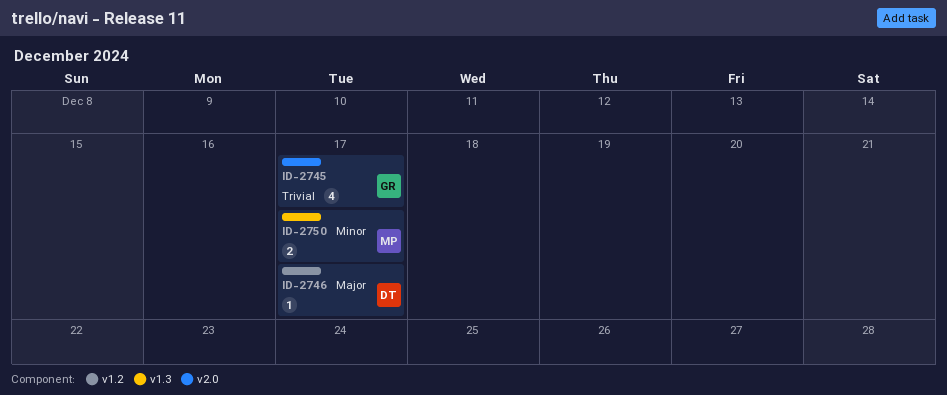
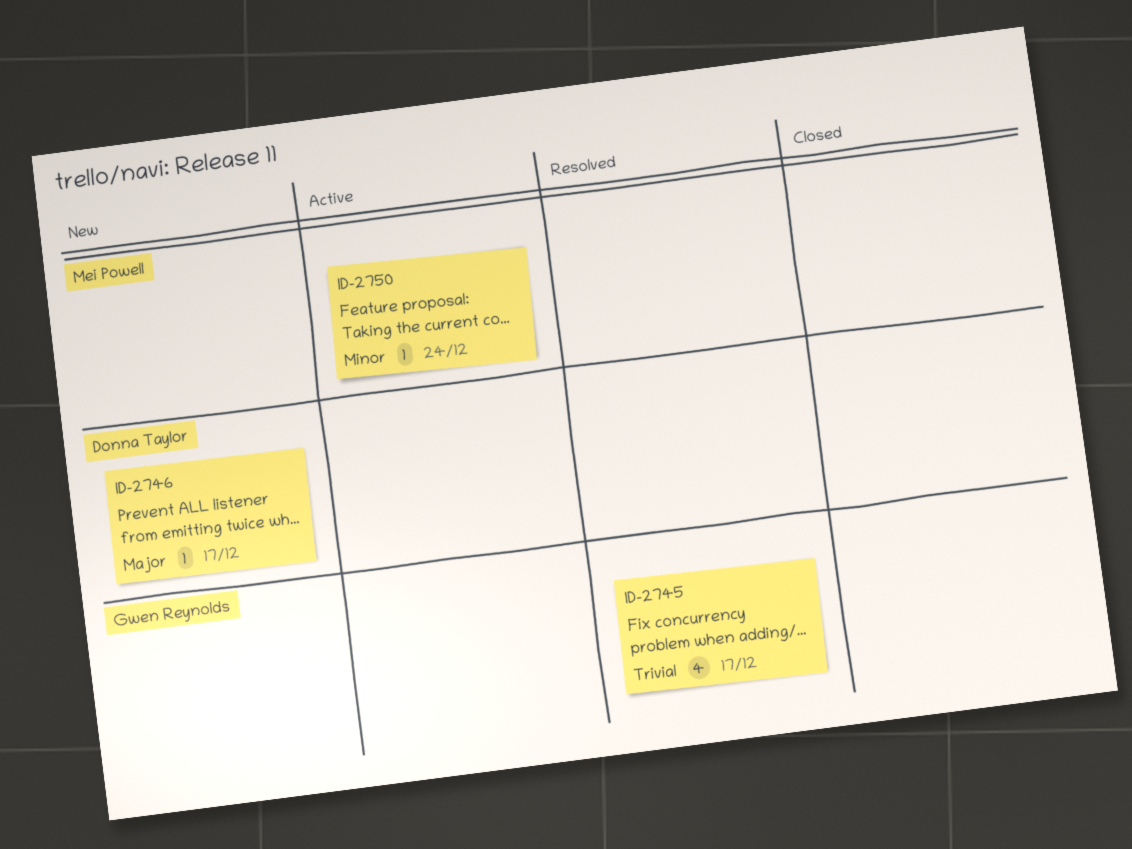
ID-2750, estimate: 2 -> 1
ID-2750, due: Dec 17 -> Dec 24

